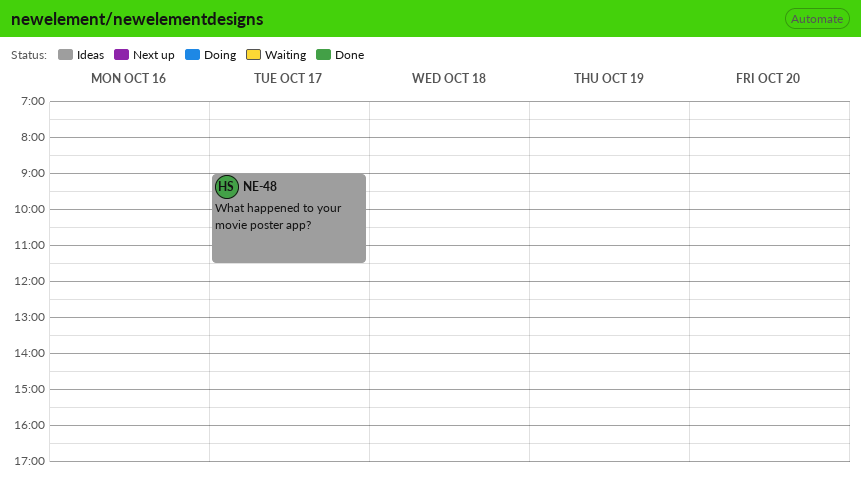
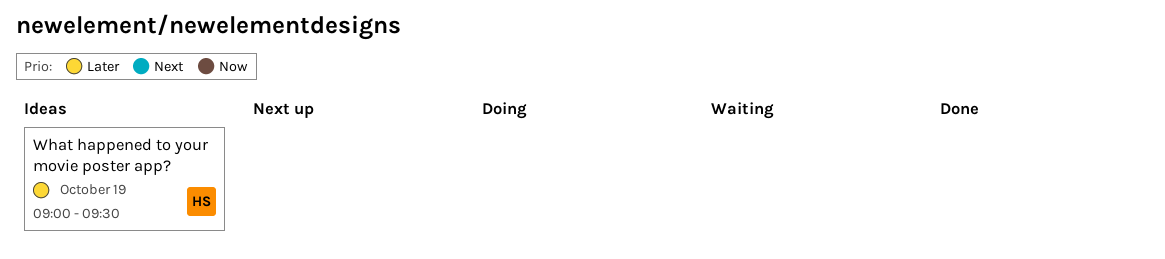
What happened to your movie poster app?, day: Oct 17 -> Oct 19
What happened to your movie poster app?, ends: 11:30 -> 09:30

